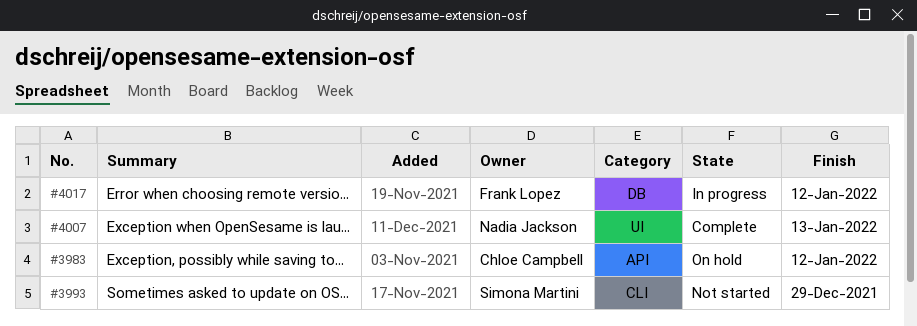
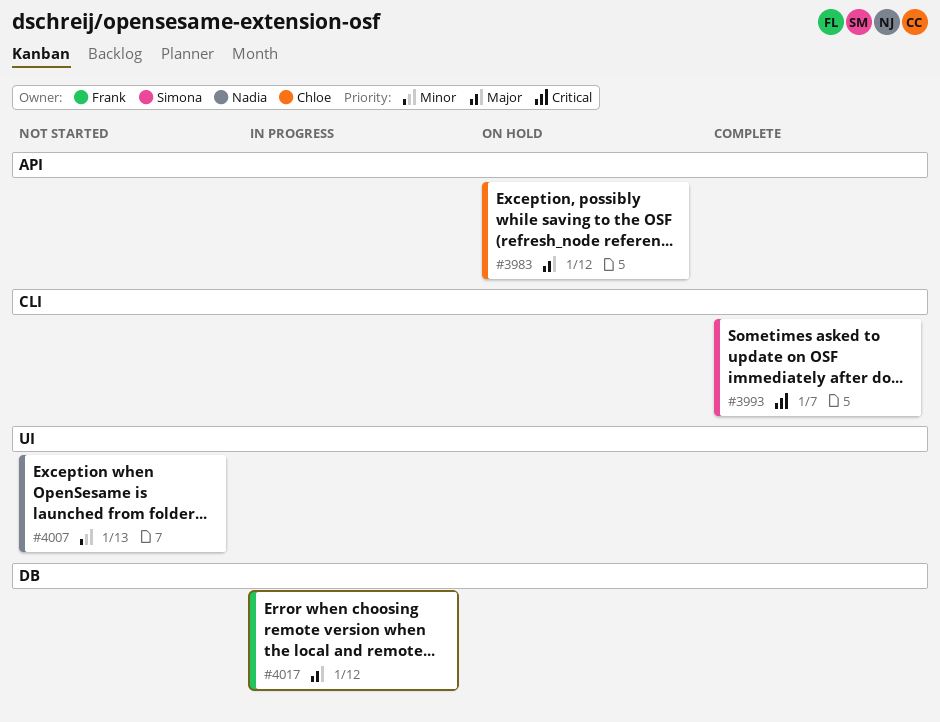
#3993, status: Not started -> Complete
#3993, due: Dec 29 -> Jan 7
#4007, status: Complete -> Not started

